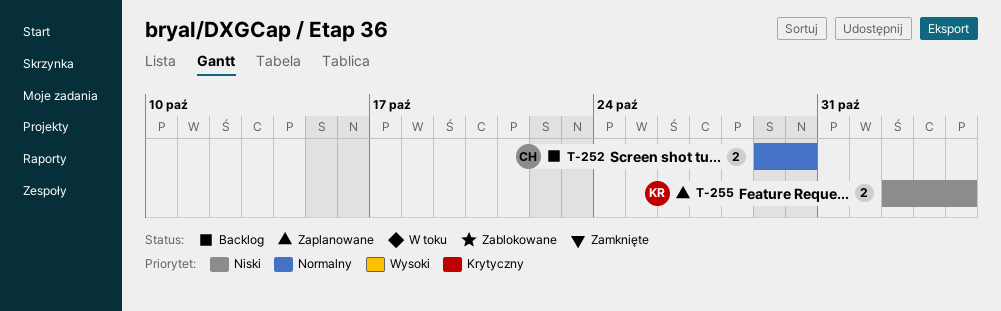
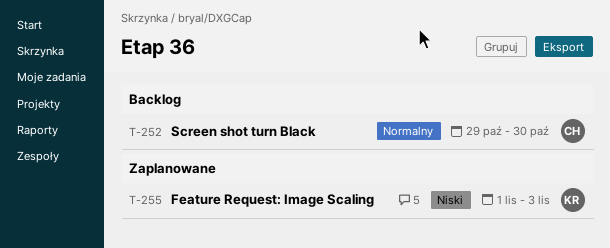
T-255, start: Nov 2 -> Nov 1
T-255, due: Nov 4 -> Nov 3

